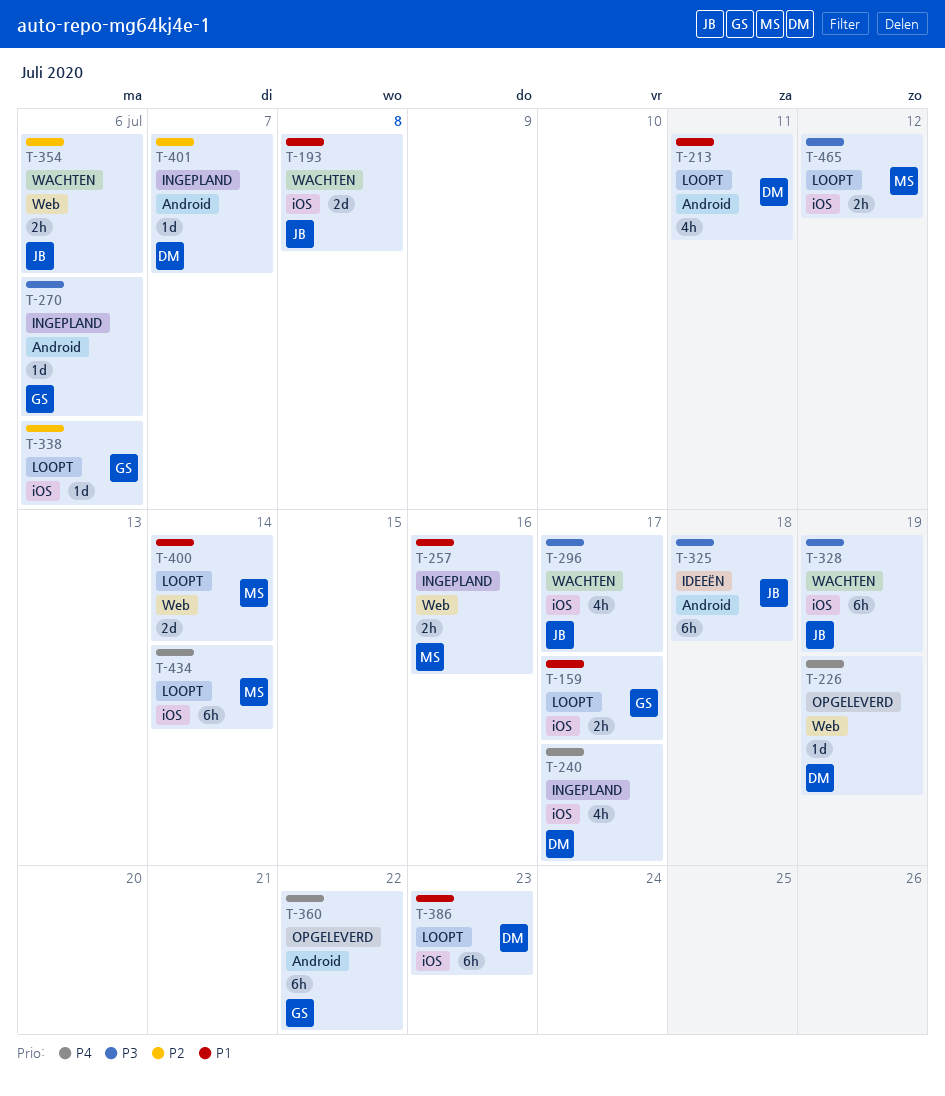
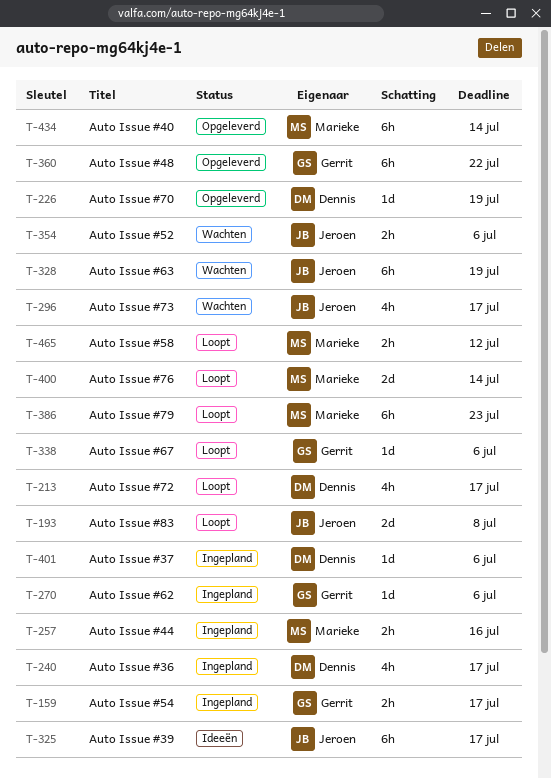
T-159, status: Loopt -> Ingepland
T-193, status: Wachten -> Loopt
T-213, due: Jul 11 -> Jul 17
T-325, due: Jul 18 -> Jul 17
T-386, owner: Dennis -> Marieke
T-401, due: Jul 7 -> Jul 6
T-434, status: Loopt -> Opgeleverd

